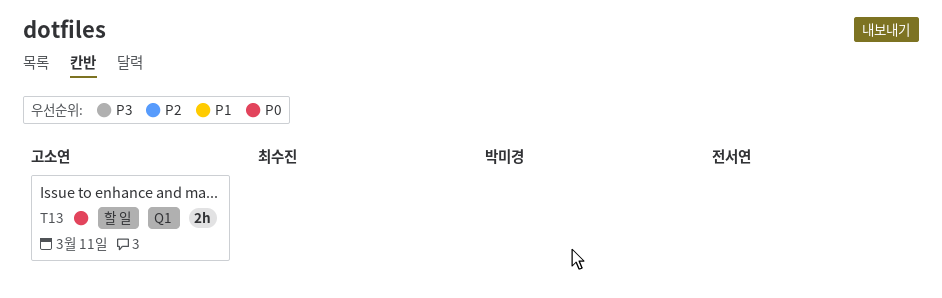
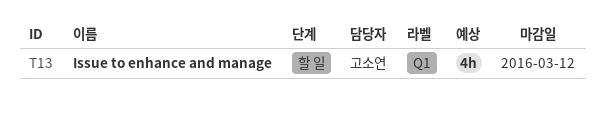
T13, estimate: 2h -> 4h
T13, due: Mar 11 -> Mar 12

